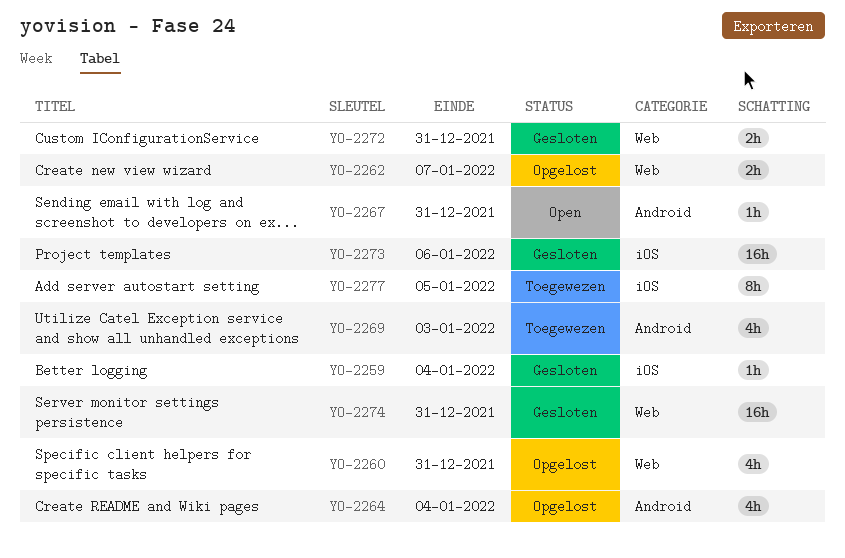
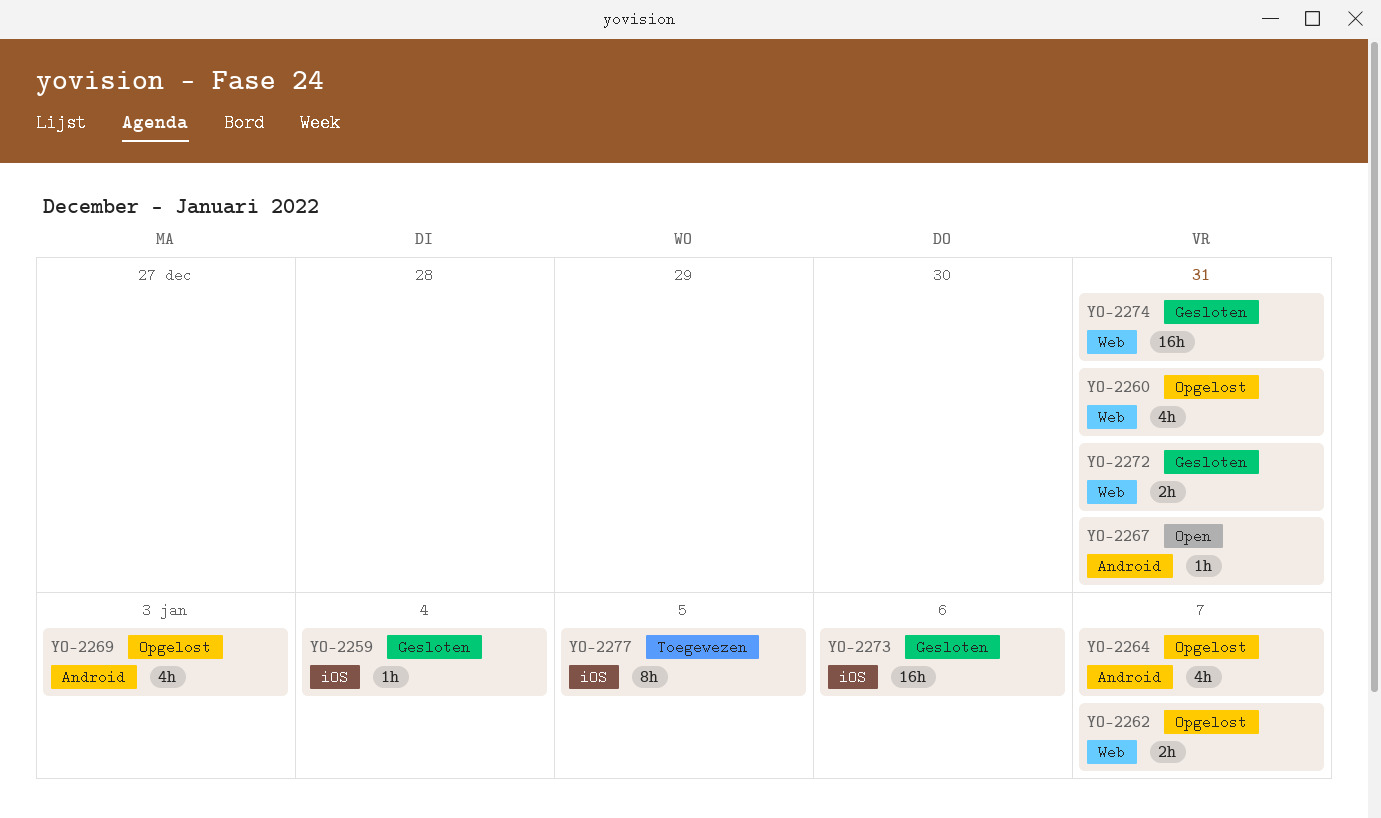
YO-2264, due: Jan 4 -> Jan 7
YO-2269, status: Toegewezen -> Opgelost

